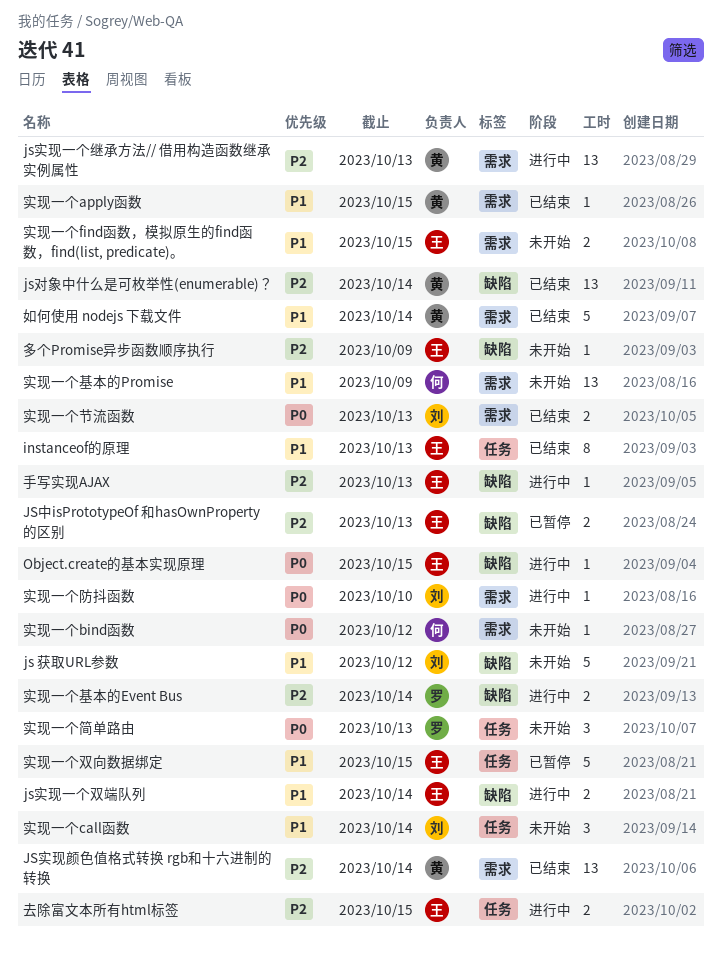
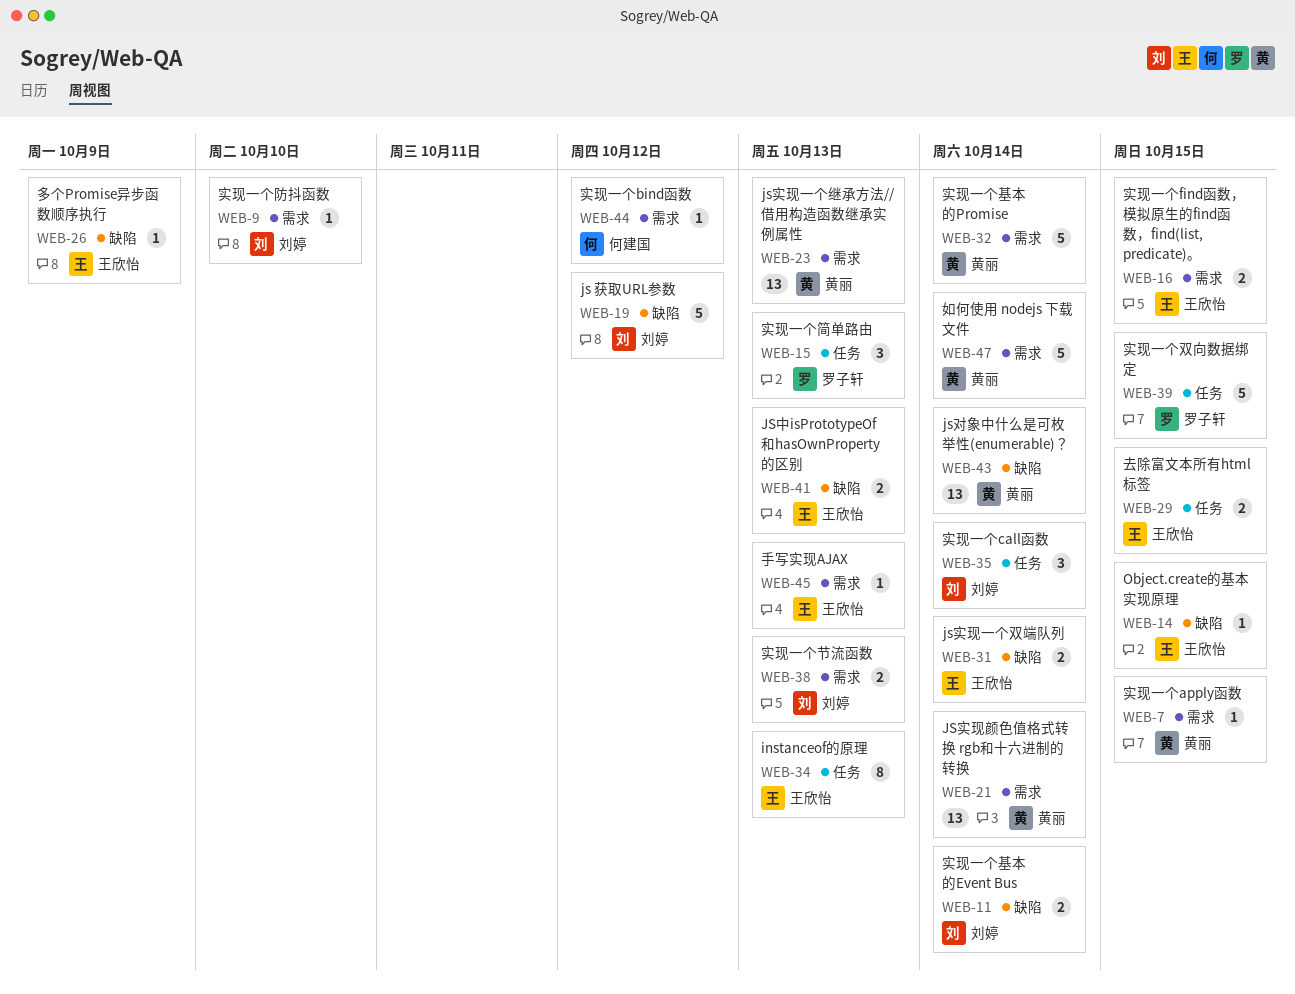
实现一个双向数据绑定, owner: 王欣怡 -> 罗子轩
实现一个基本的Event Bus, owner: 罗子轩 -> 刘婷
实现一个基本的Promise, owner: 何建国 -> 黄丽
实现一个基本的Promise, estimate: 13 -> 5
实现一个基本的Promise, due: Oct 9 -> Oct 14
手写实现AJAX, label: 缺陷 -> 需求

